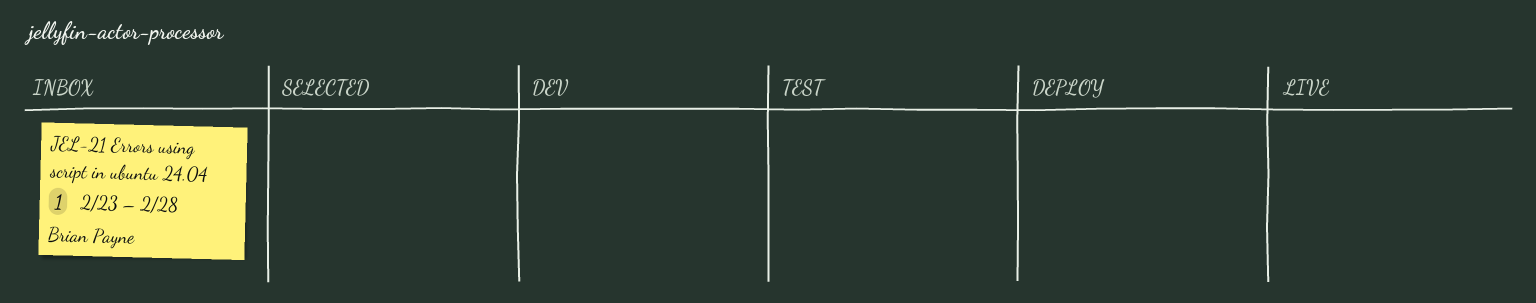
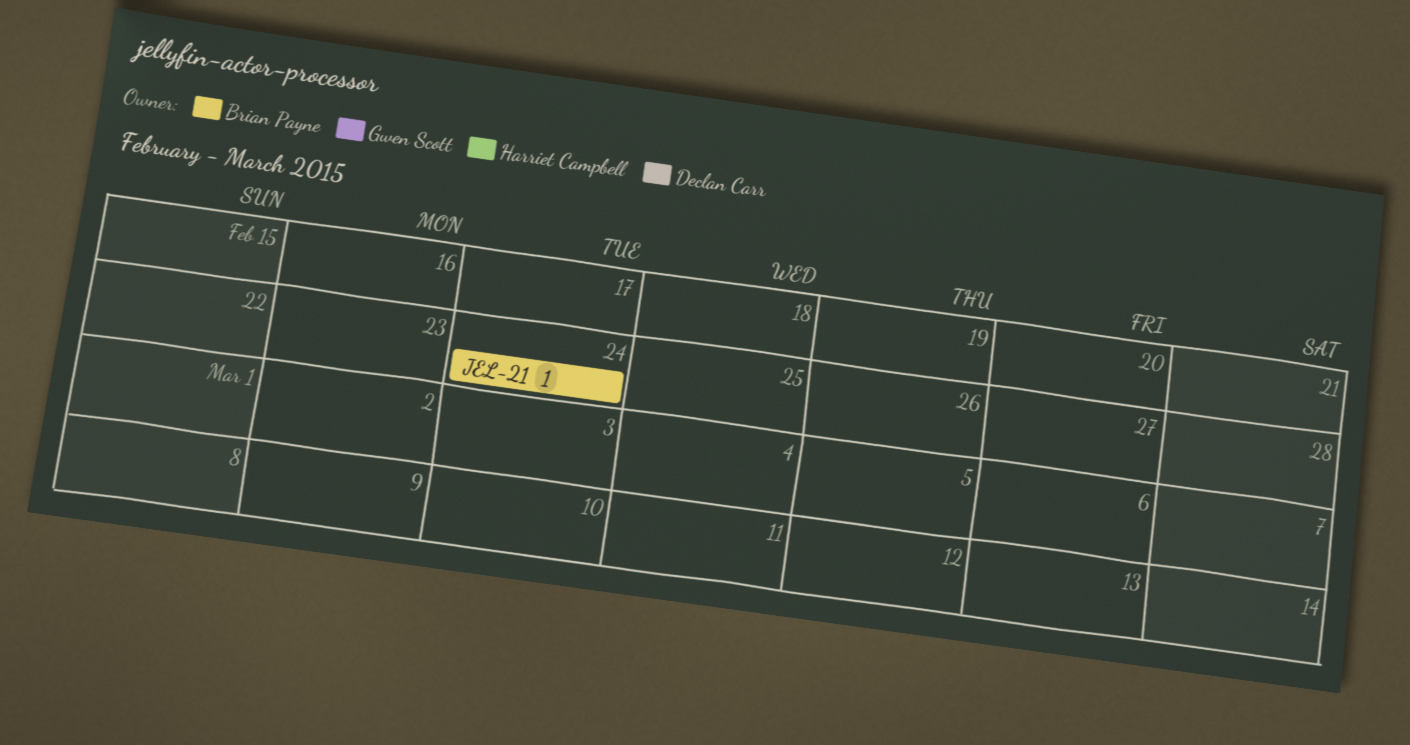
JEL-21, start: Feb 23 -> Feb 24
JEL-21, due: Feb 28 -> Feb 24

